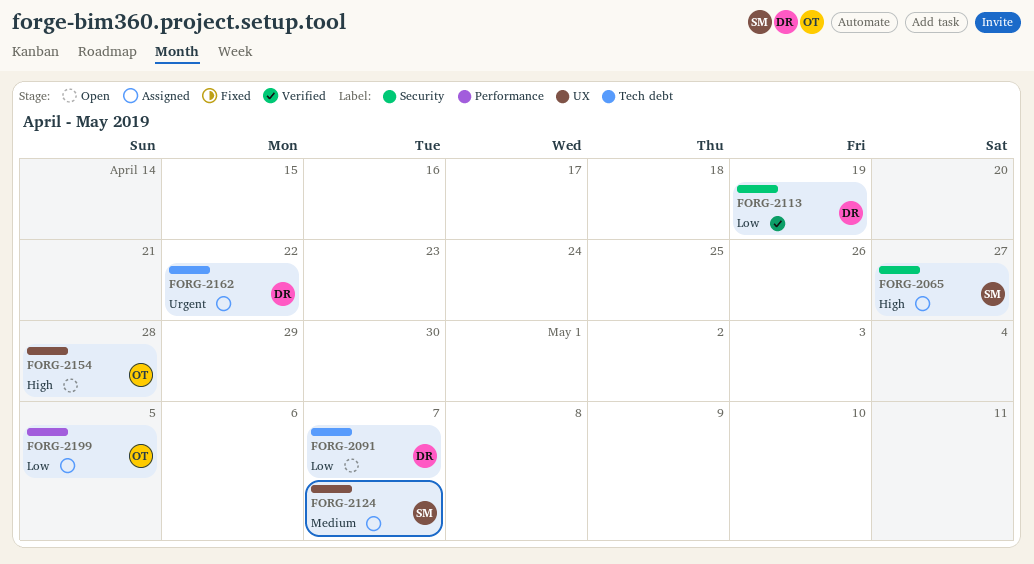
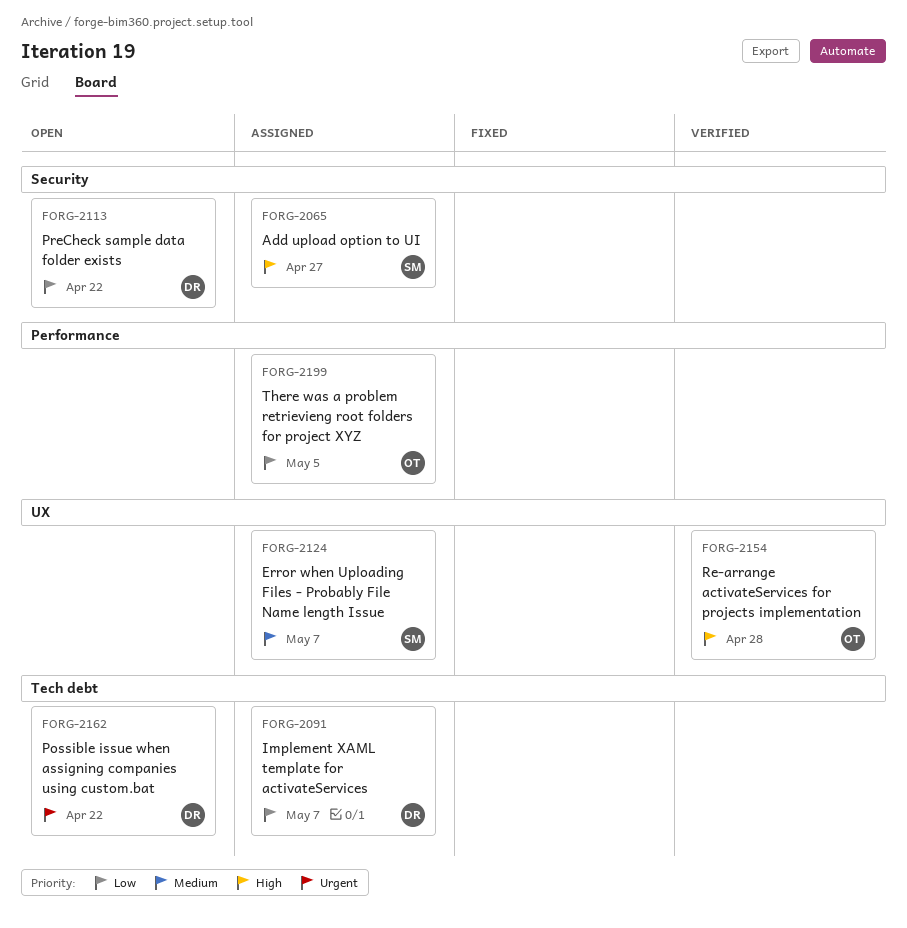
FORG-2091, status: Open -> Assigned
FORG-2113, status: Verified -> Open
FORG-2113, due: Apr 19 -> Apr 22
FORG-2154, status: Open -> Verified
FORG-2162, status: Assigned -> Open

